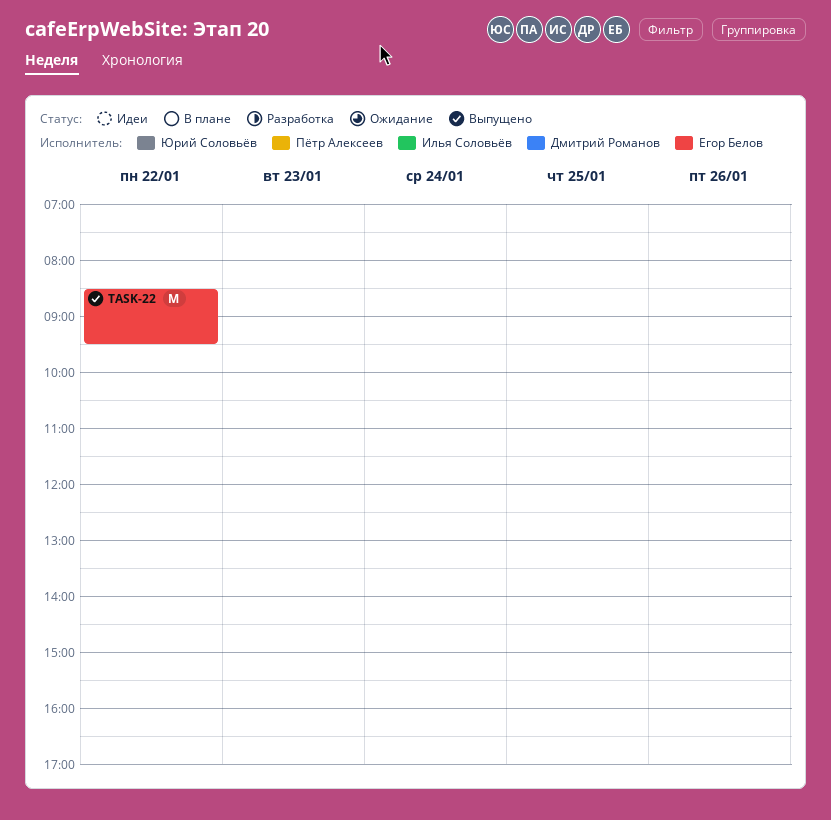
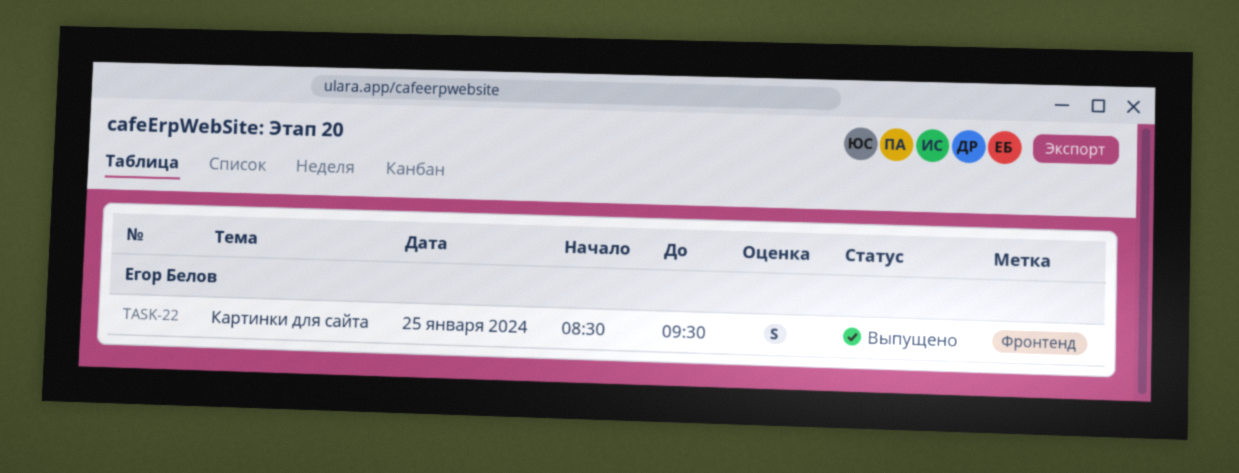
TASK-22, estimate: M -> S
TASK-22, day: Jan 22 -> Jan 25

